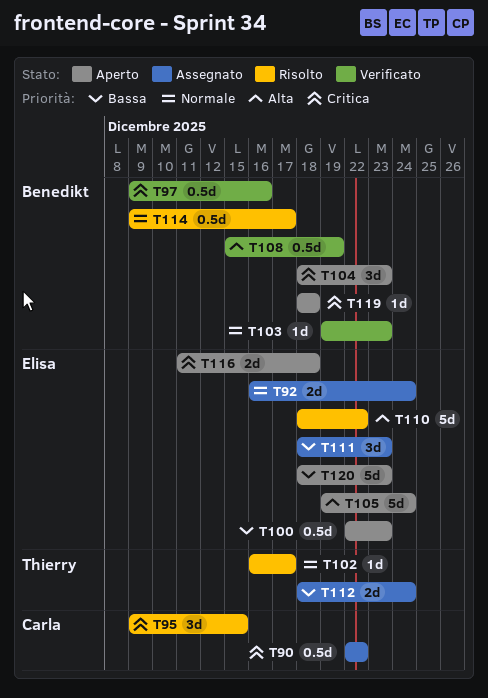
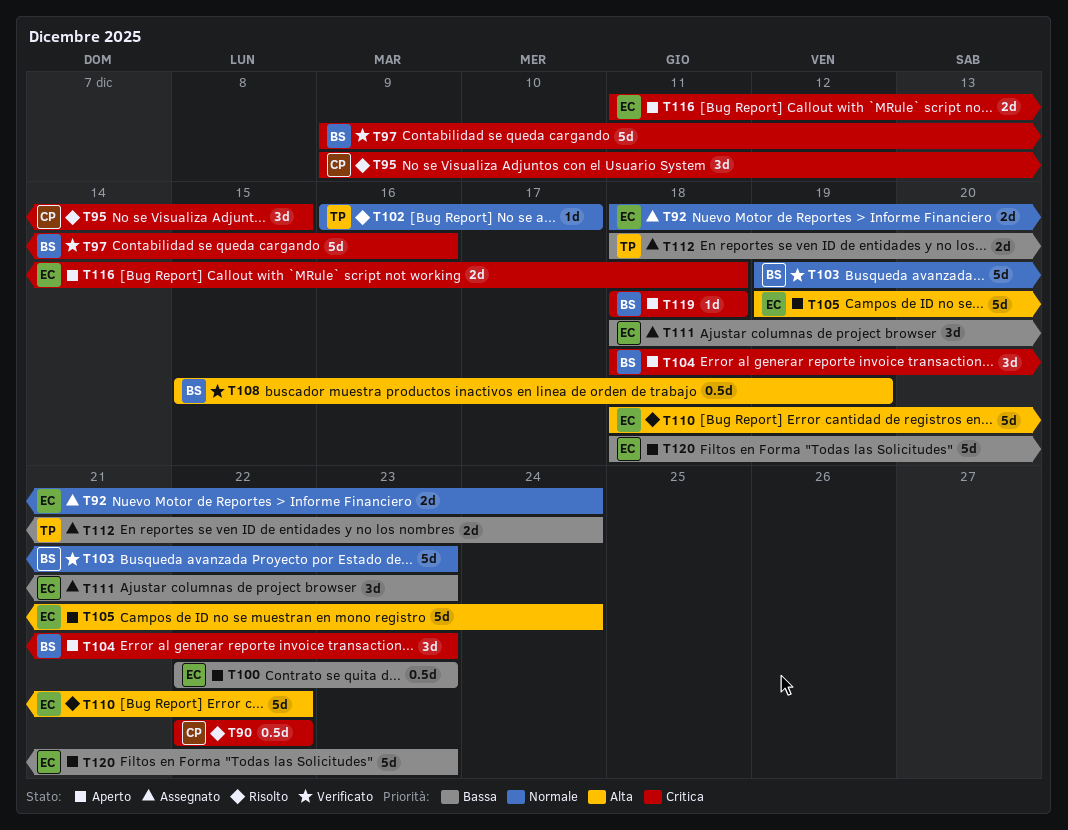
T90, status: Assegnato -> Risolto
T92, start: Dec 16 -> Dec 18
T97, estimate: 0.5d -> 5d
T103, estimate: 1d -> 5d
T114: present -> none

